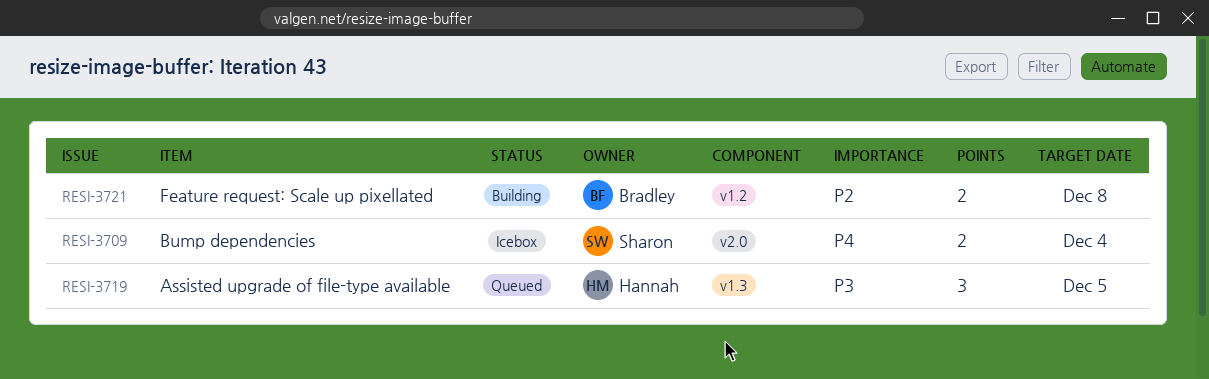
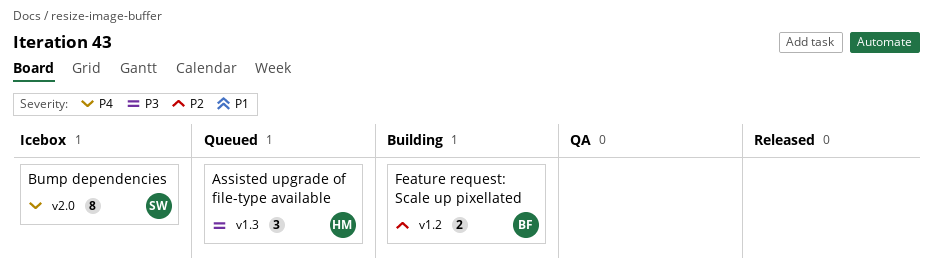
Bump dependencies, estimate: 2 -> 8

